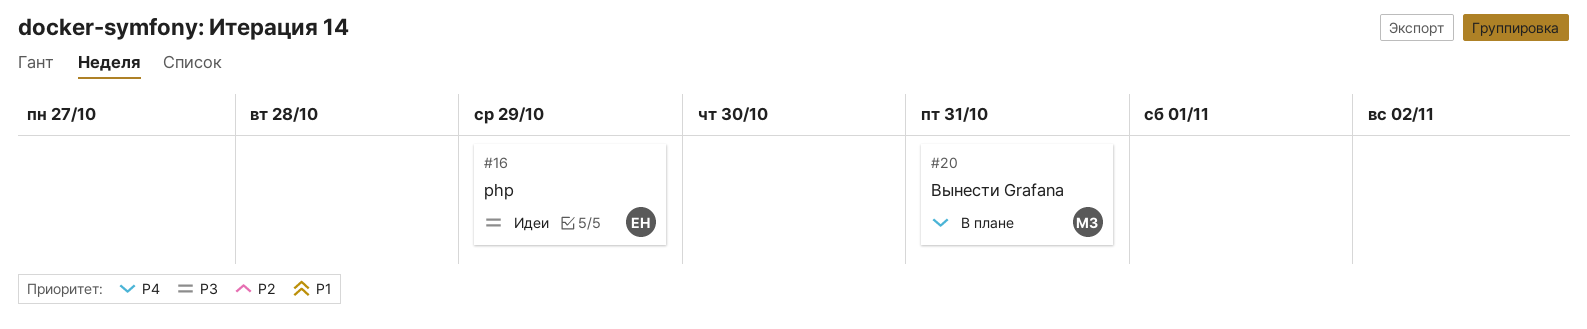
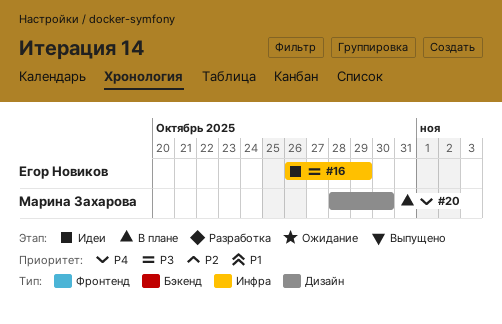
#20, due: Oct 31 -> Oct 30

